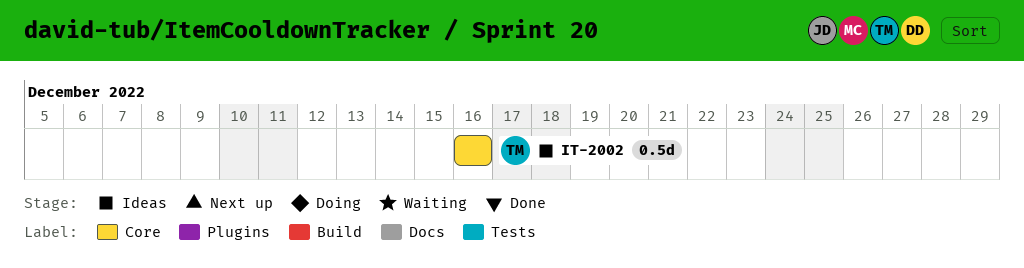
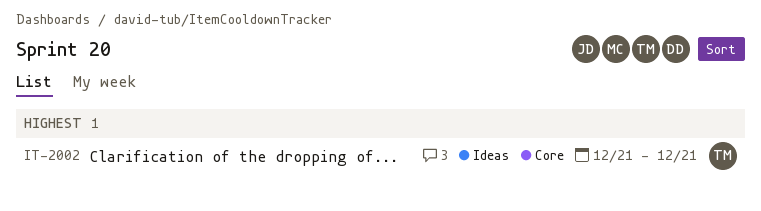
IT-2002, start: Dec 16 -> Dec 21
IT-2002, due: Dec 16 -> Dec 21

